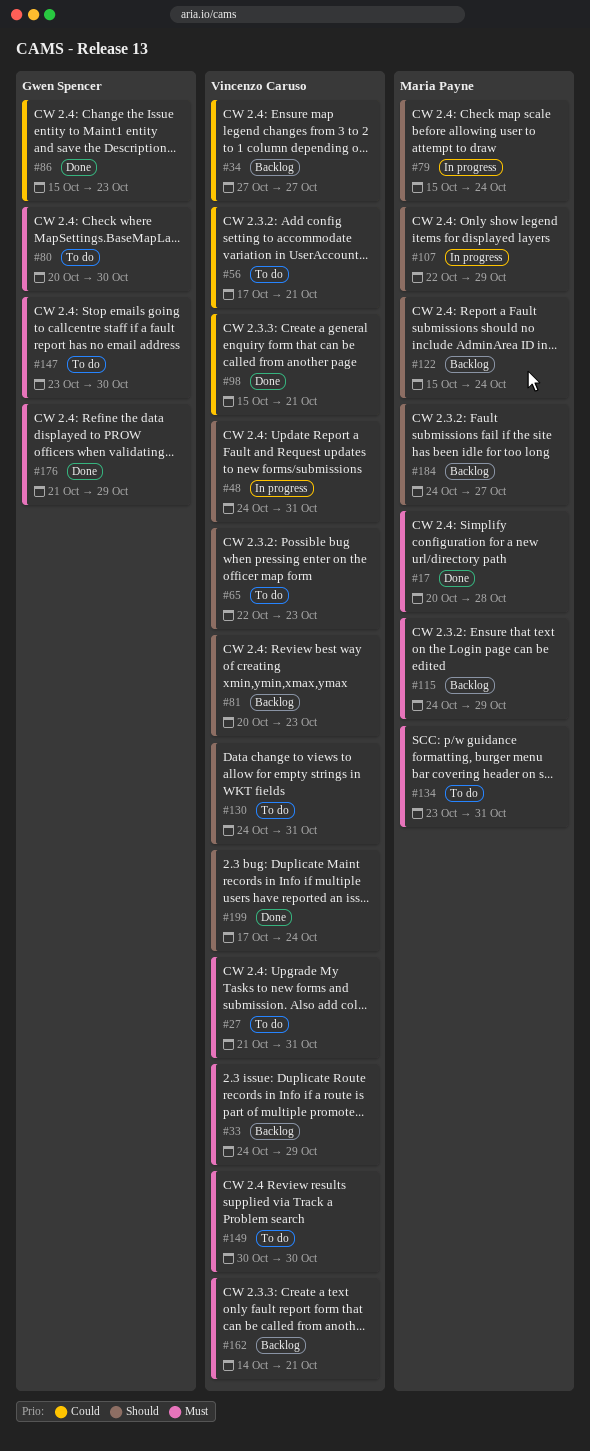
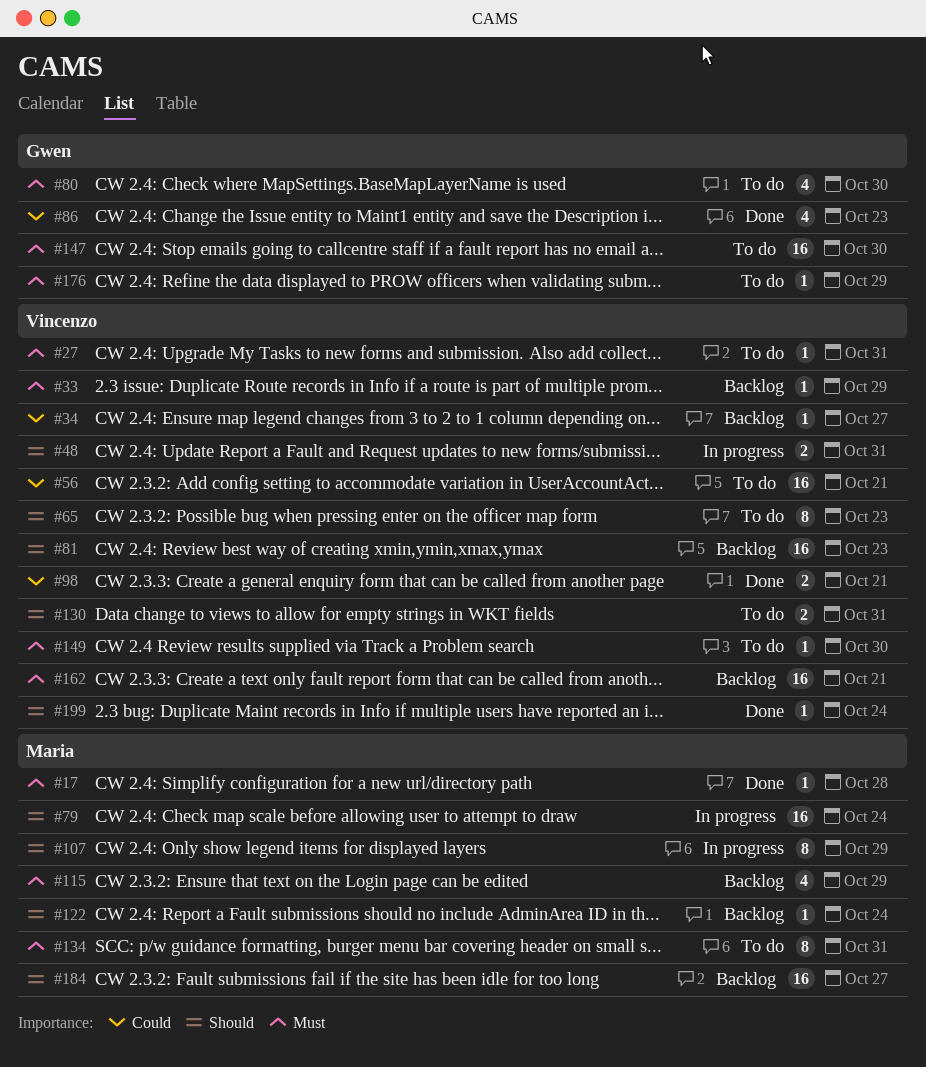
#176, status: Done -> To do

